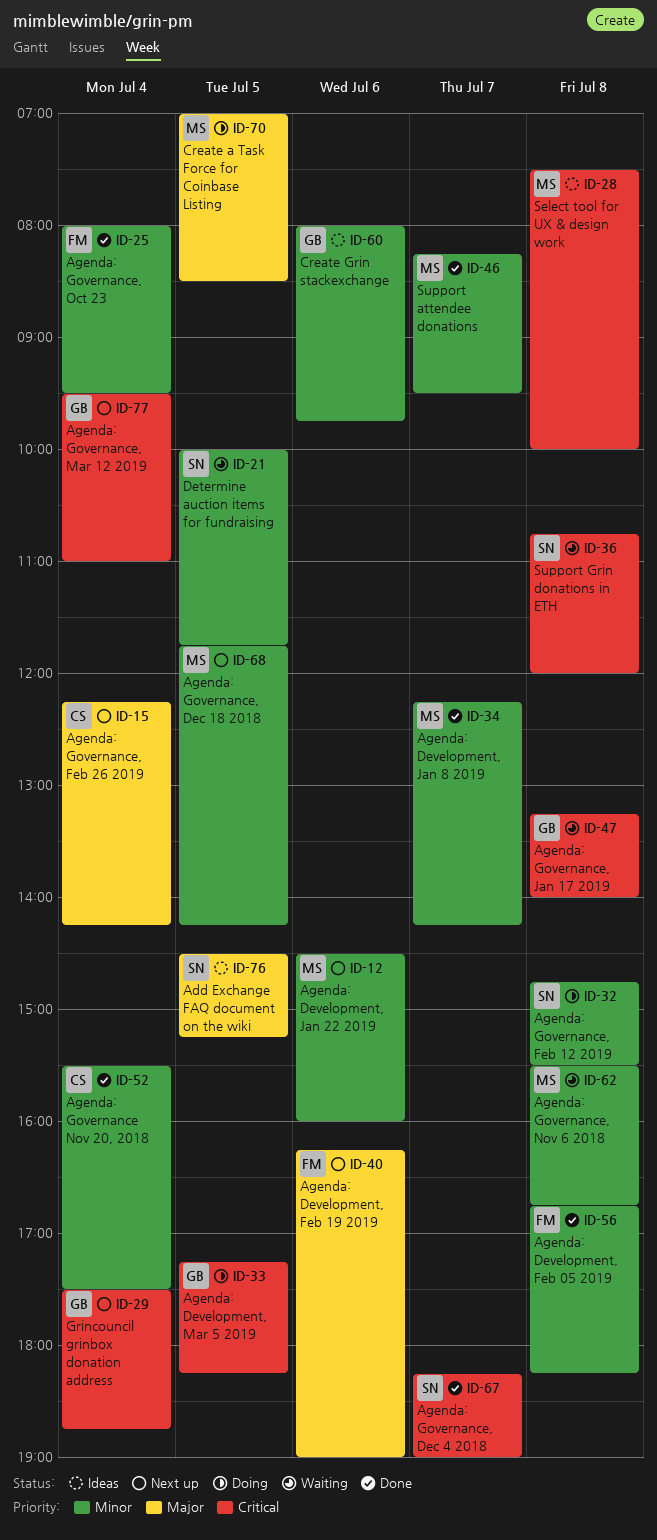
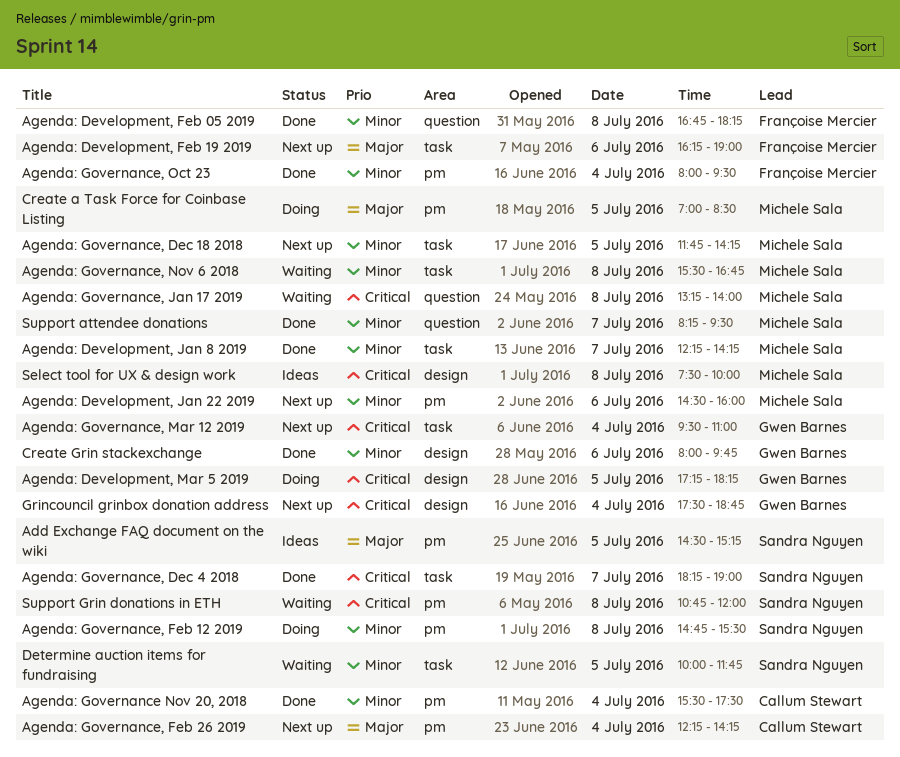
Agenda: Governance, Jan 17 2019, owner: Gwen Barnes -> Michele Sala
Create Grin stackexchange, status: Ideas -> Done

